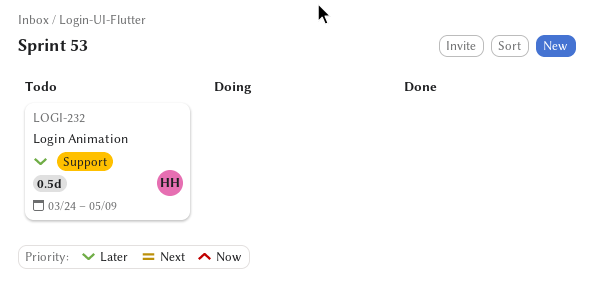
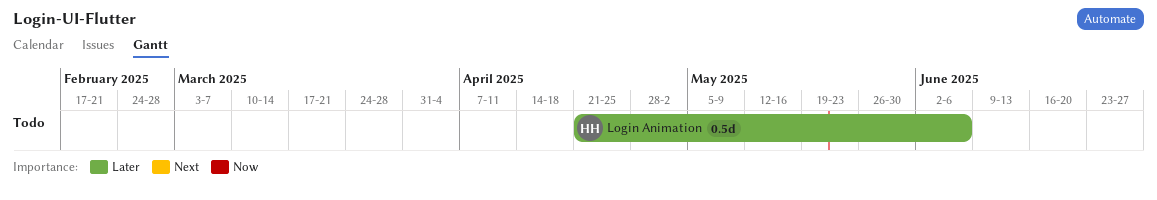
Login Animation, start: Mar 24 -> Apr 21
Login Animation, due: May 9 -> Jun 6

